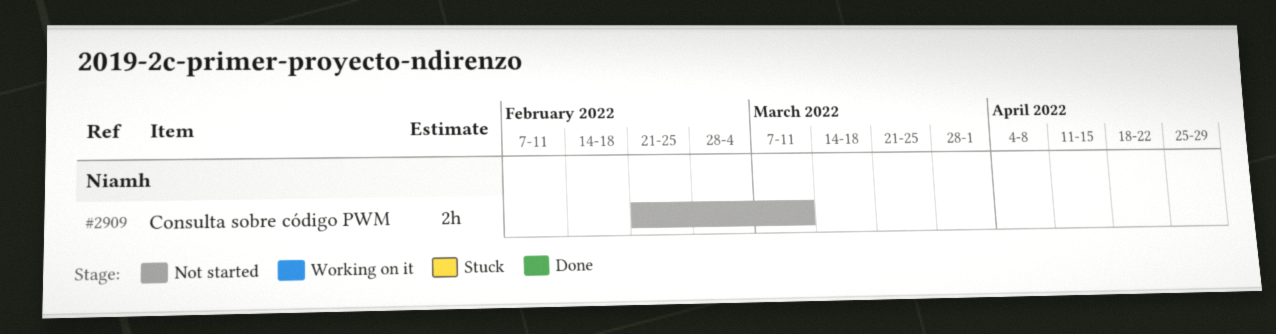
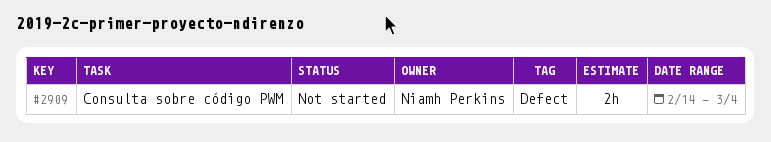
#2909, start: Feb 21 -> Feb 14
#2909, due: Mar 11 -> Mar 4

